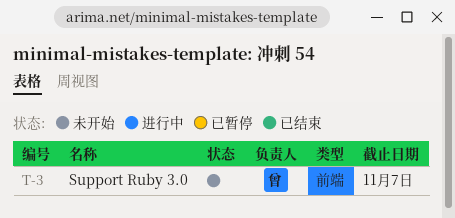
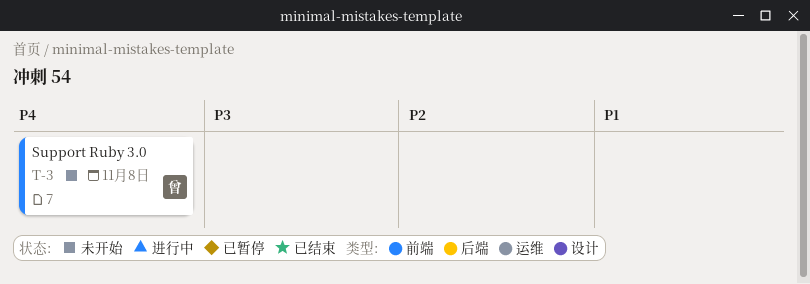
T-3, due: Nov 7 -> Nov 8

